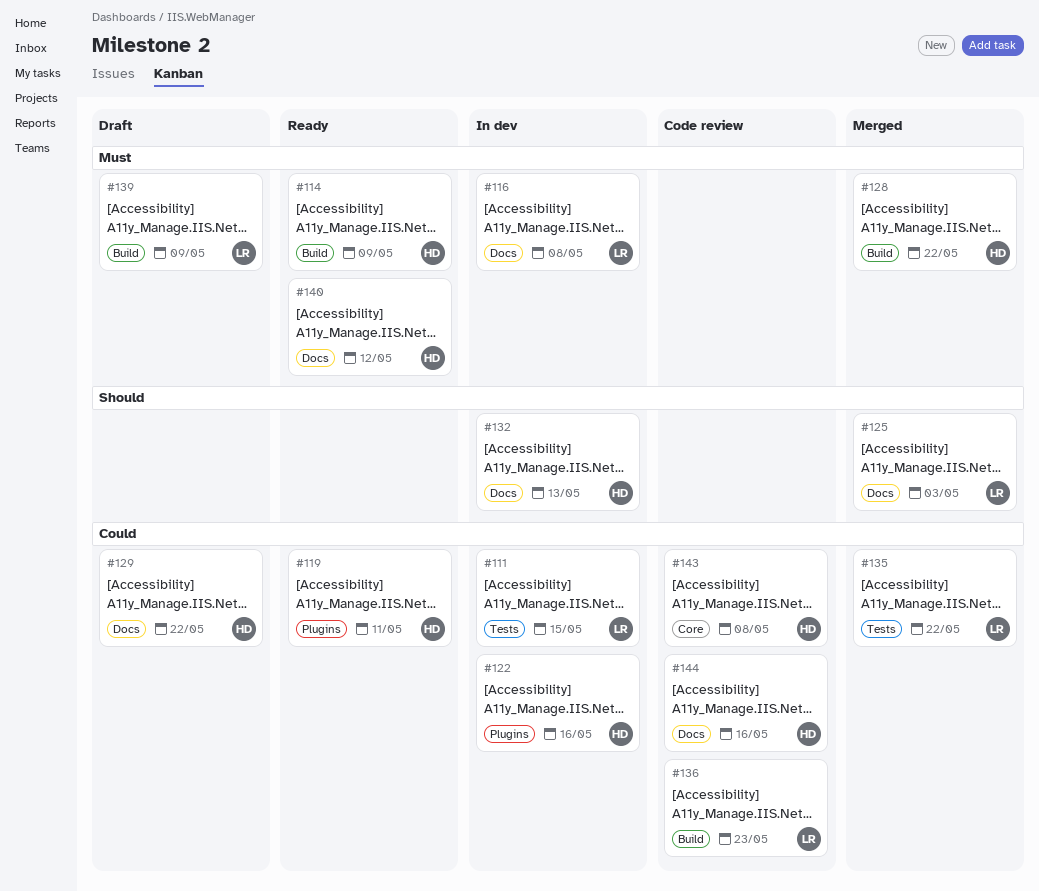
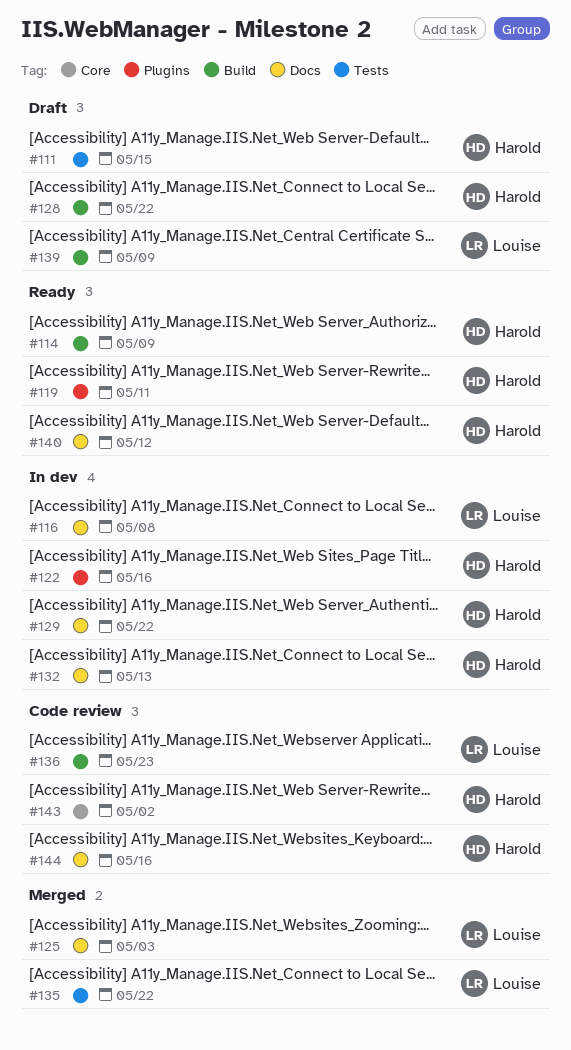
#111, status: In dev -> Draft
#111, owner: Louise -> Harold
#128, status: Merged -> Draft
#129, status: Draft -> In dev
#143, due: May 8 -> May 2

